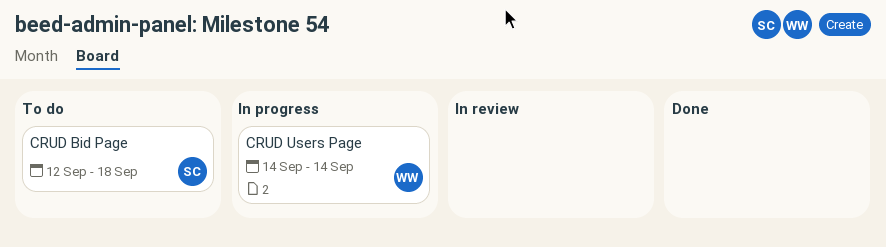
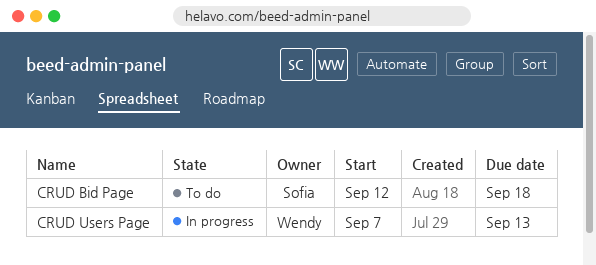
CRUD Users Page, start: Sep 14 -> Sep 7
CRUD Users Page, due: Sep 14 -> Sep 13

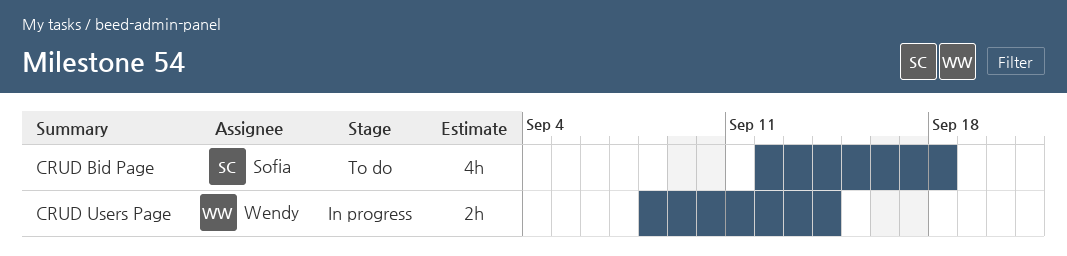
CRUD Users Page, start: Sep 7 -> Sep 8
CRUD Users Page, due: Sep 13 -> Sep 14

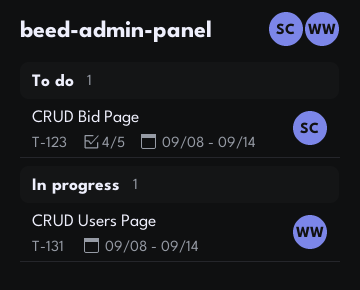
CRUD Bid Page, start: Sep 12 -> Sep 8
CRUD Bid Page, due: Sep 18 -> Sep 14

